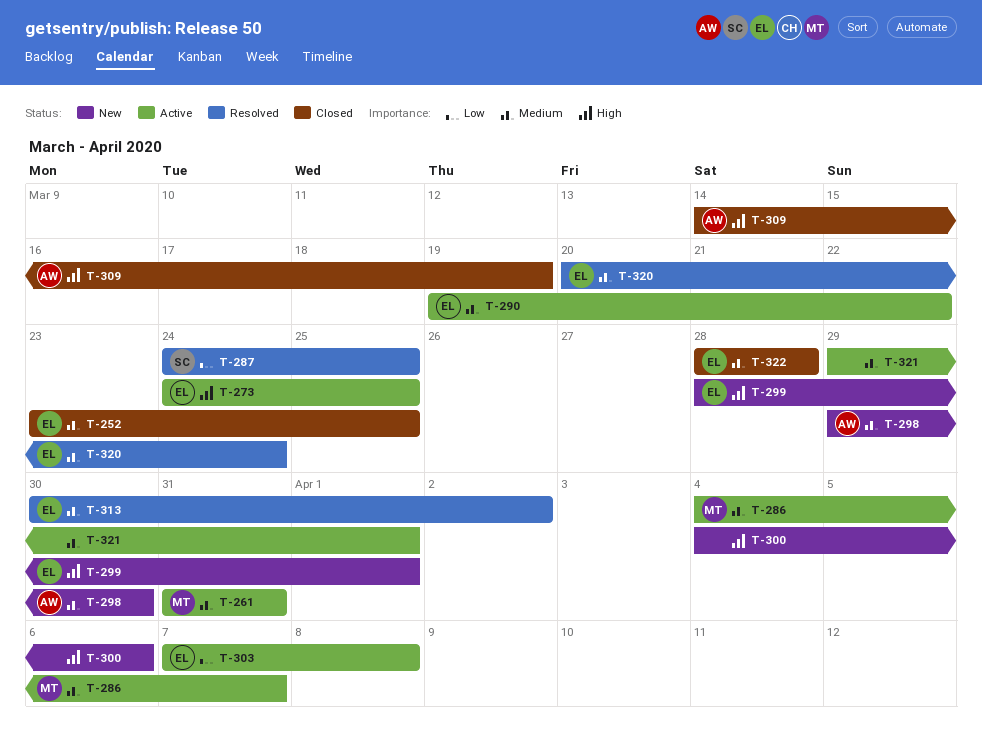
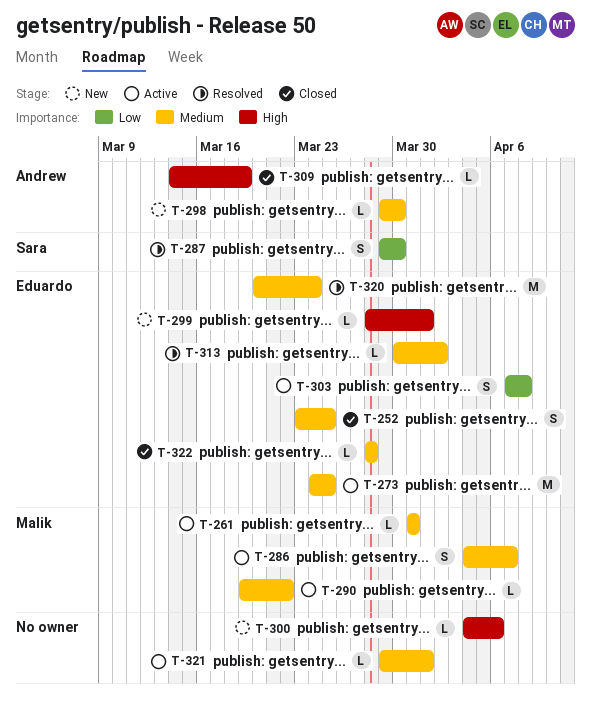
T-273, priority: High -> Medium
T-287, start: Mar 24 -> Mar 29
T-287, due: Mar 25 -> Mar 30
T-290, owner: Eduardo -> Malik

